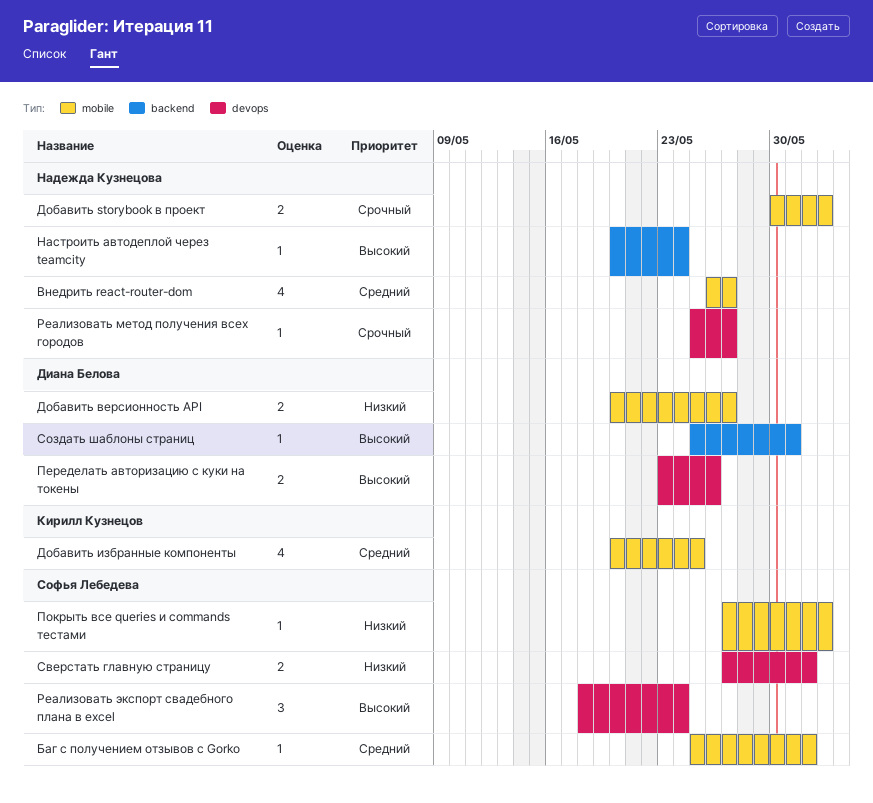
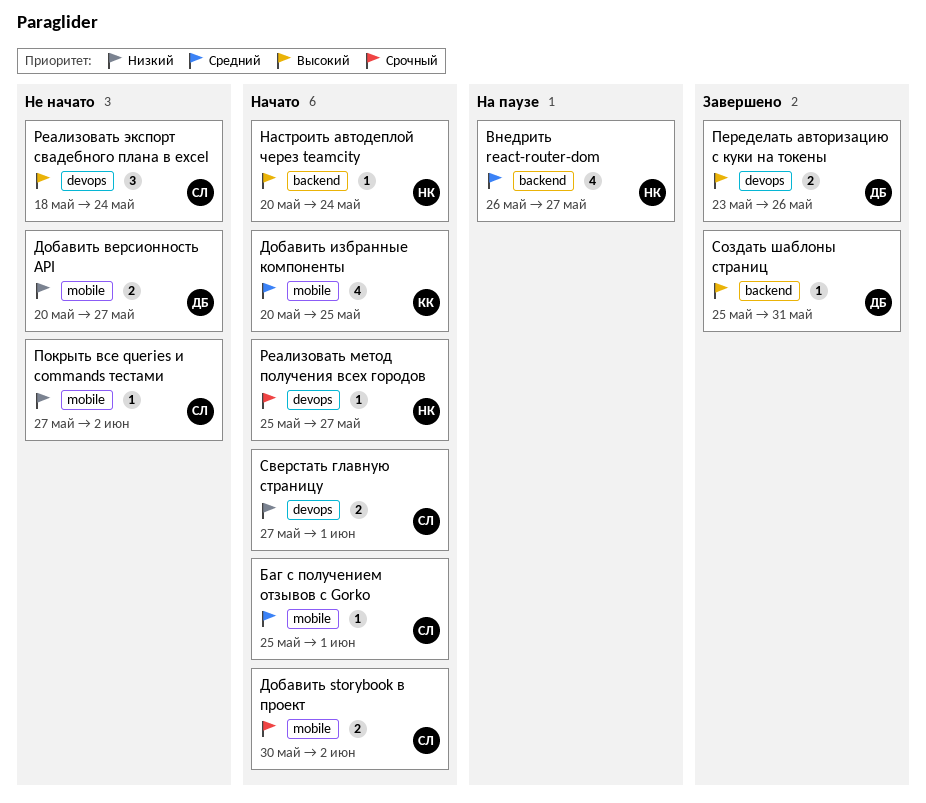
Внедрить react-router-dom, label: mobile -> backend
Добавить storybook в проект, owner: Надежда Кузнецова -> Софья Лебедева

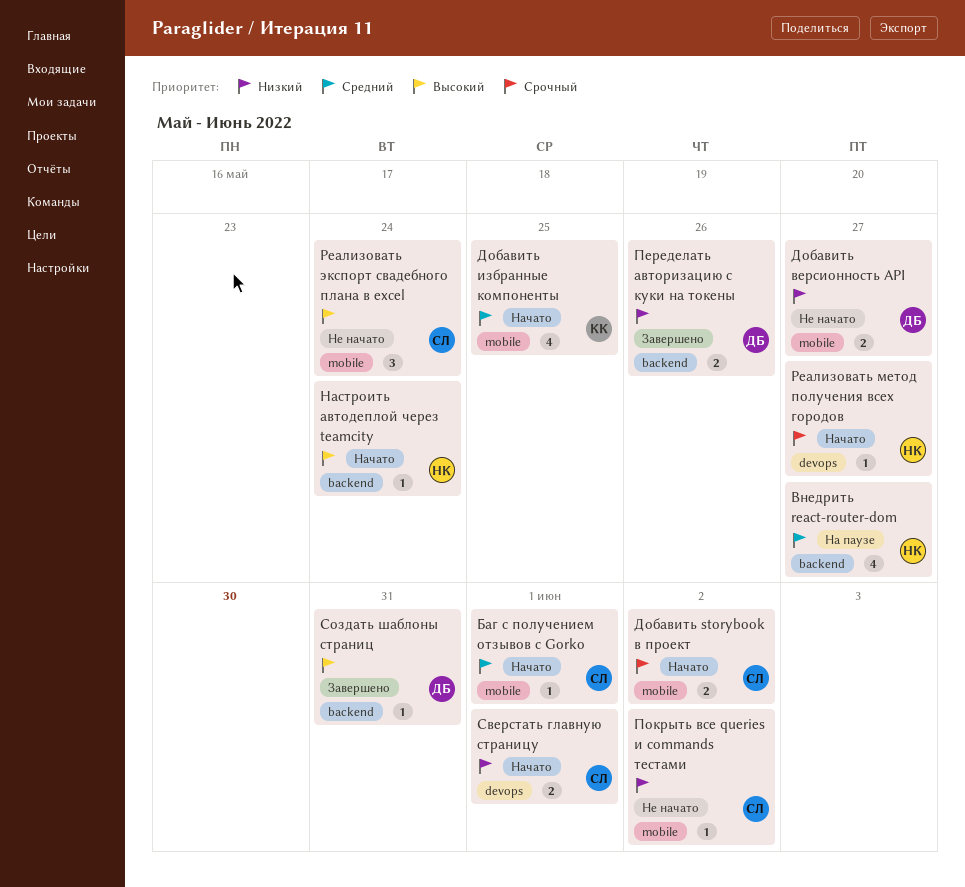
Переделать авторизацию с куки на токены, priority: Высокий -> Низкий
Переделать авторизацию с куки на токены, label: devops -> backend
Реализовать экспорт свадебного плана в excel, label: devops -> mobile

